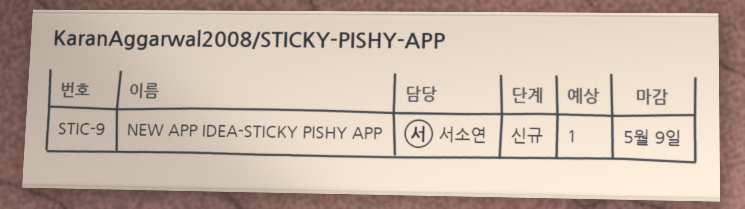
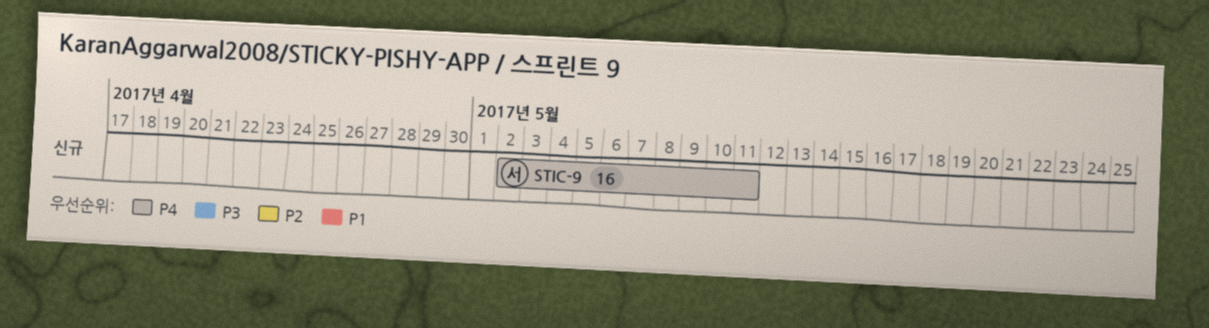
STIC-9, estimate: 1 -> 16
STIC-9, due: May 9 -> May 11

